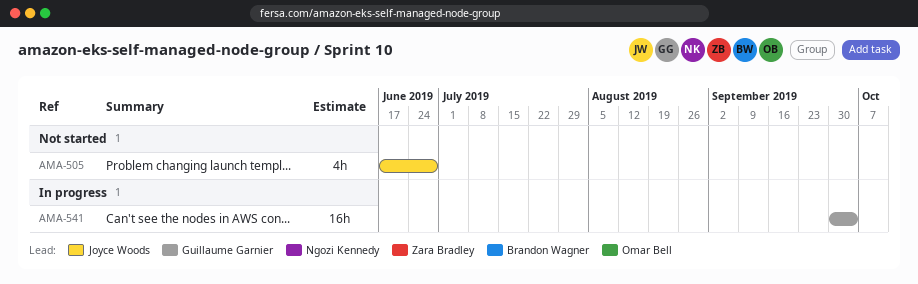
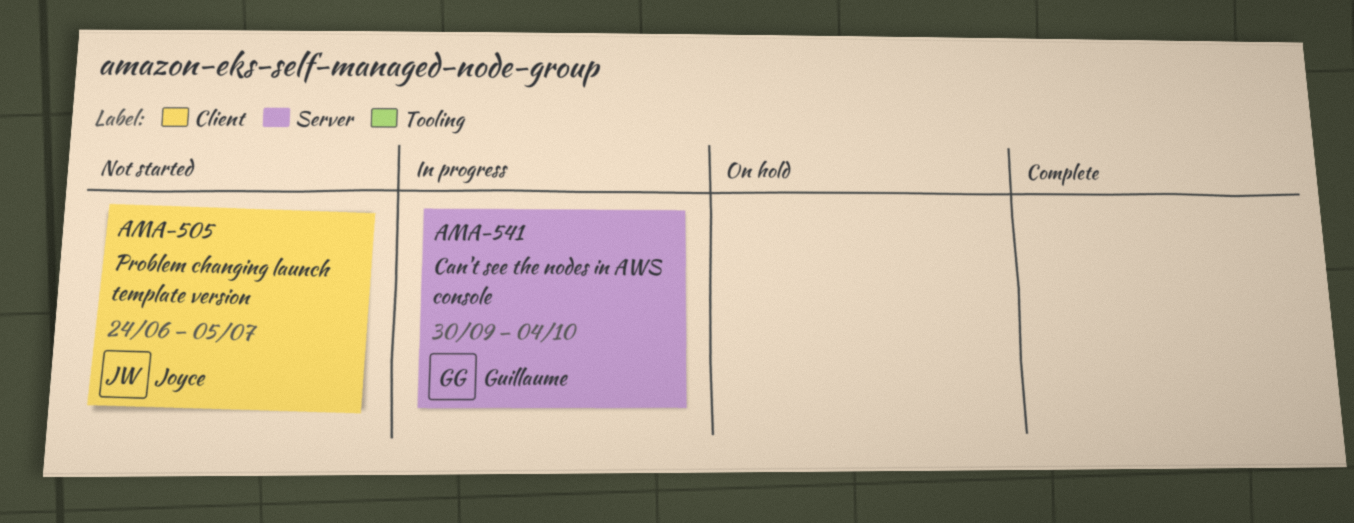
AMA-505, start: Jun 17 -> Jun 24
AMA-505, due: Jun 28 -> Jul 5

